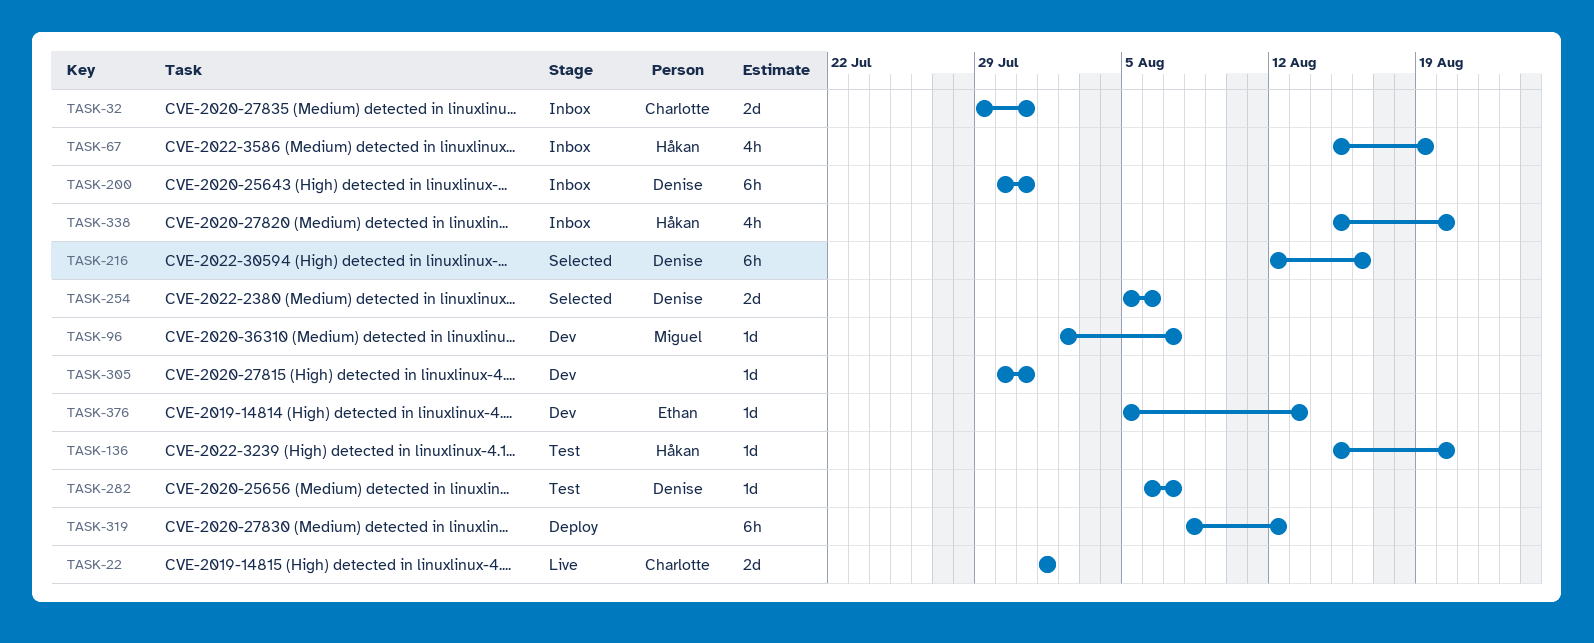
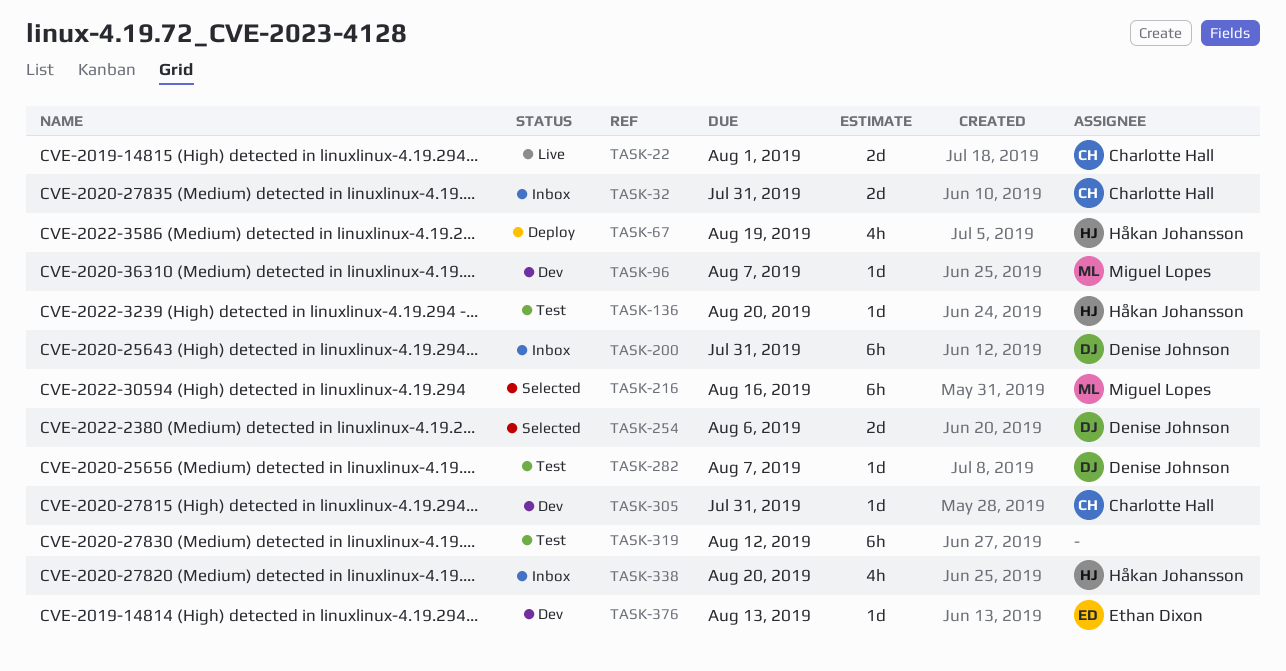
TASK-67, status: Inbox -> Deploy
TASK-216, owner: Denise Johnson -> Miguel Lopes
TASK-305, owner: none -> Charlotte Hall
TASK-319, status: Deploy -> Test

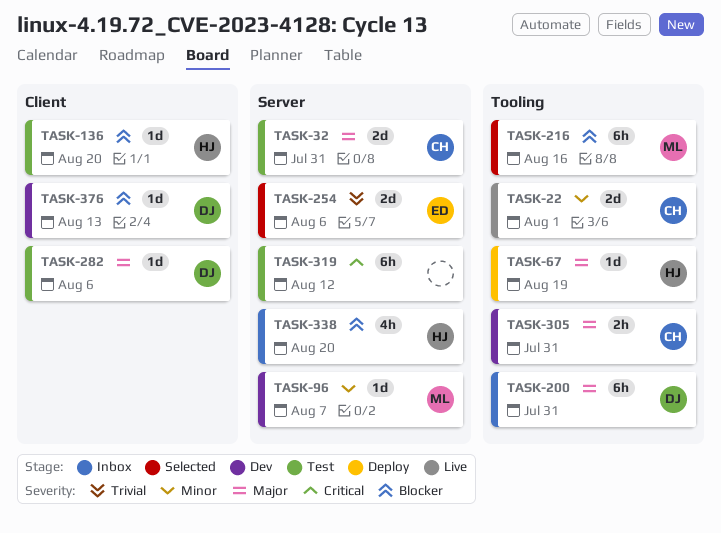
TASK-32, status: Inbox -> Test
TASK-67, estimate: 4h -> 1d
TASK-254, owner: Denise Johnson -> Ethan Dixon
TASK-282, due: Aug 7 -> Aug 6
TASK-305, estimate: 1d -> 2h
TASK-376, owner: Ethan Dixon -> Denise Johnson

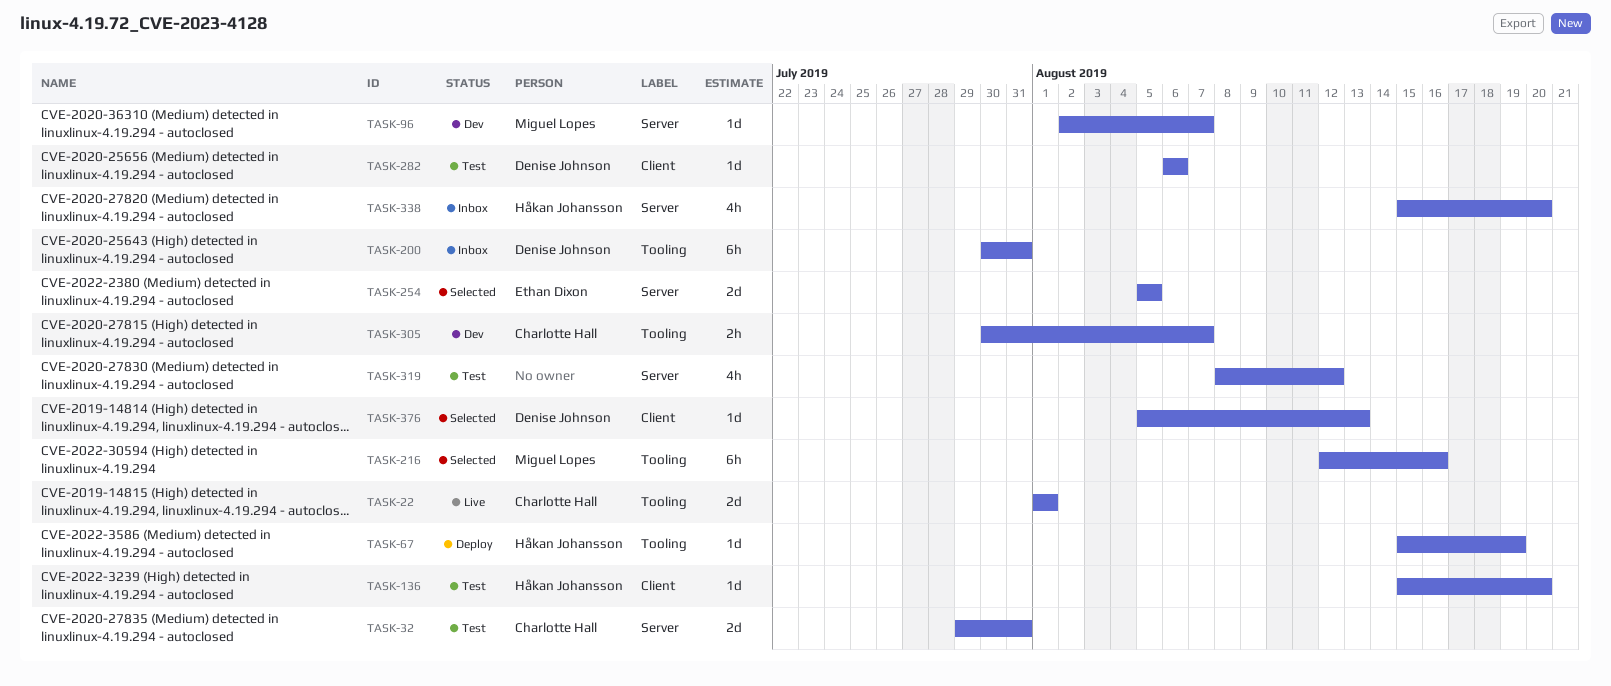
TASK-254, due: Aug 6 -> Aug 5
TASK-305, due: Jul 31 -> Aug 7
TASK-319, estimate: 6h -> 4h
TASK-376, status: Dev -> Selected

